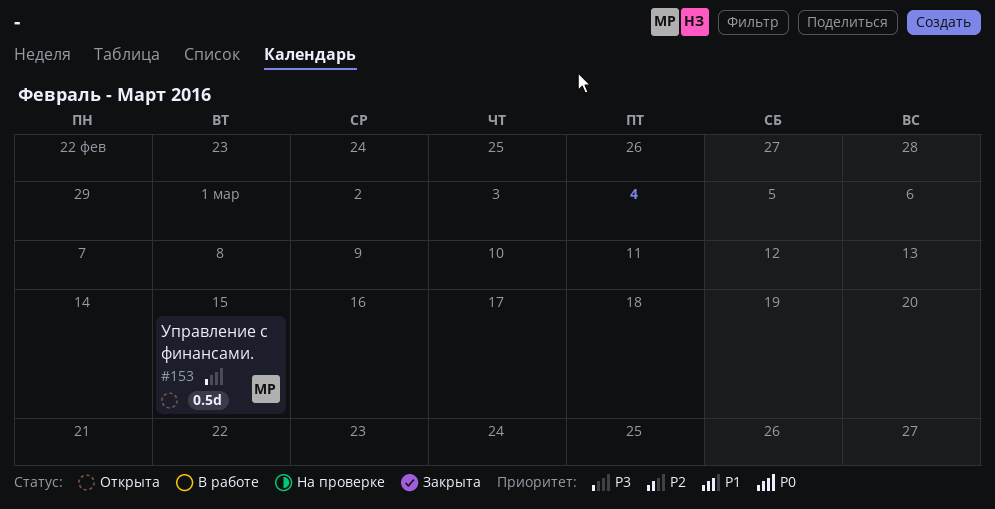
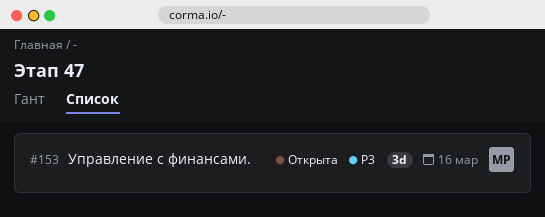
#153, estimate: 0.5d -> 3d
#153, due: Mar 15 -> Mar 16

